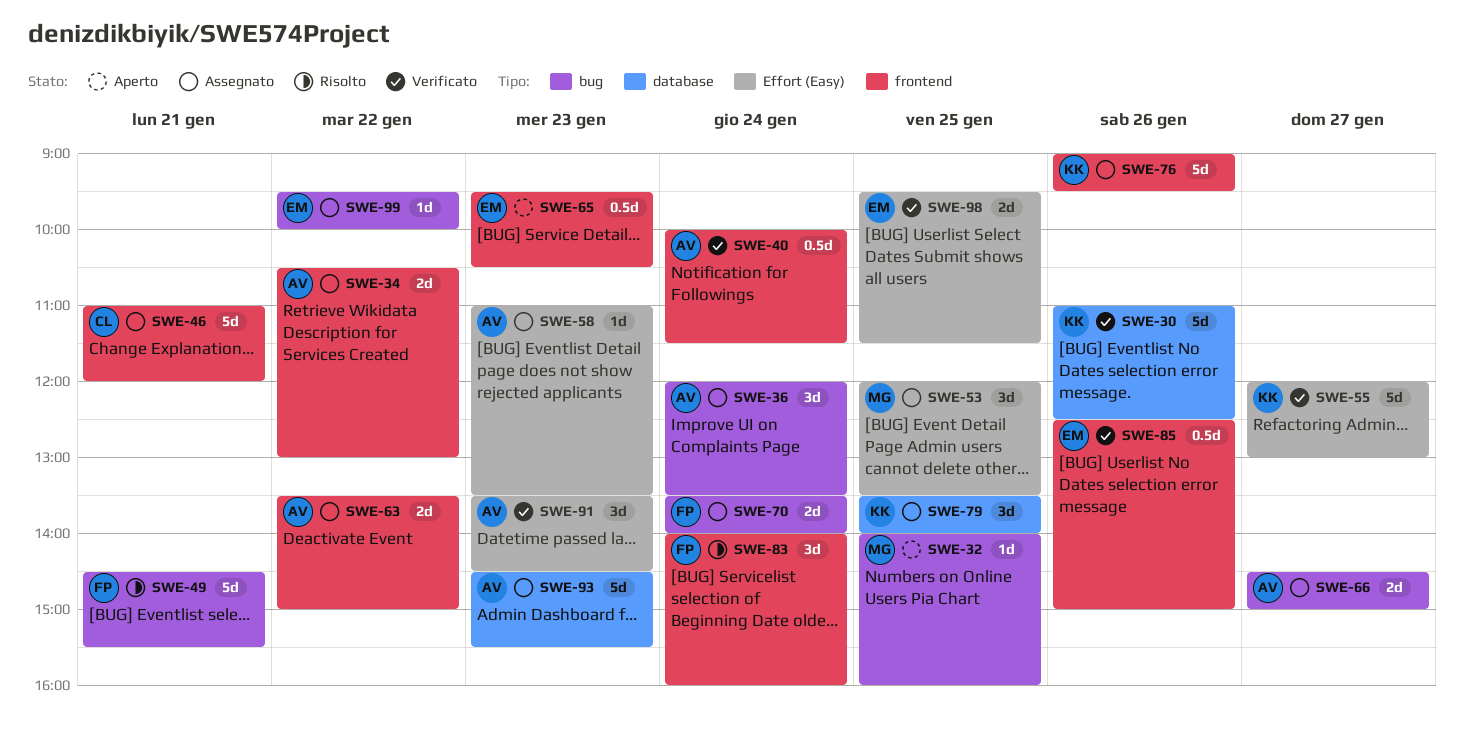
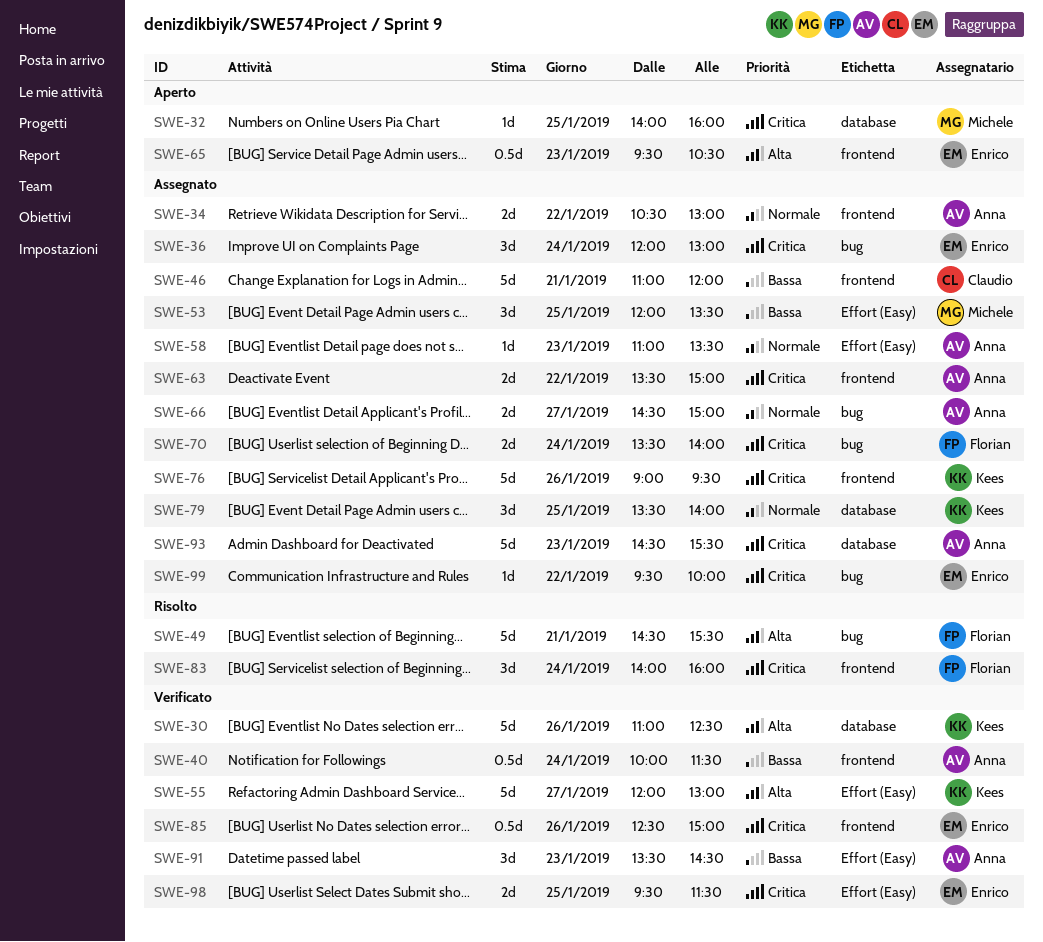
SWE-32, label: bug -> database
SWE-36, owner: Anna -> Enrico
SWE-36, ends: 13:30 -> 13:00

